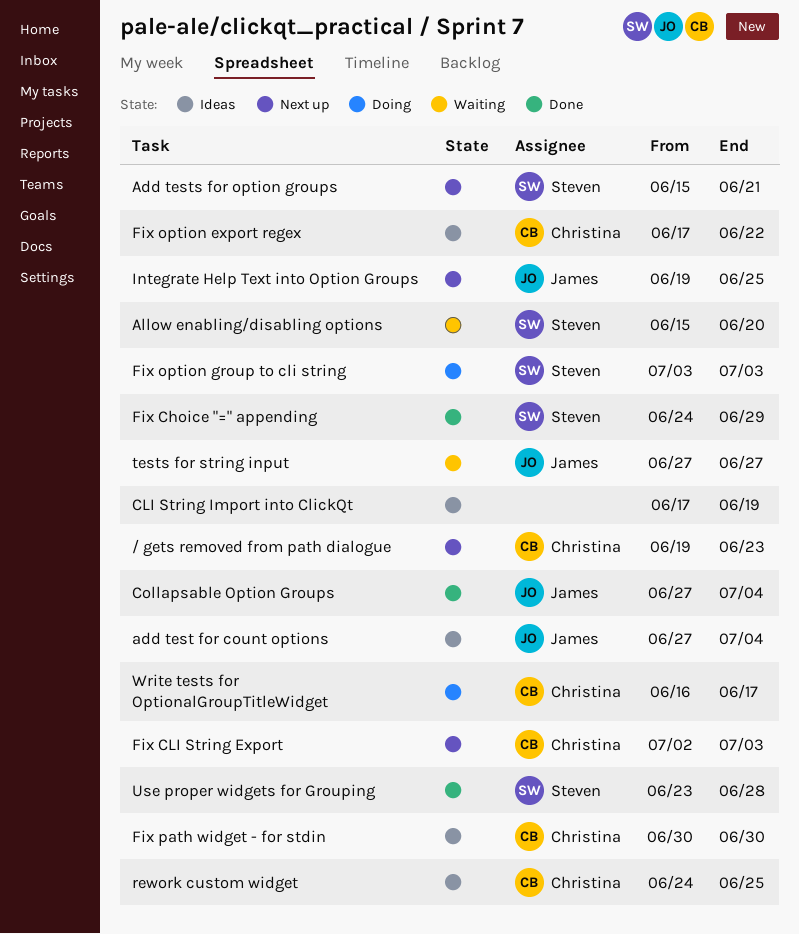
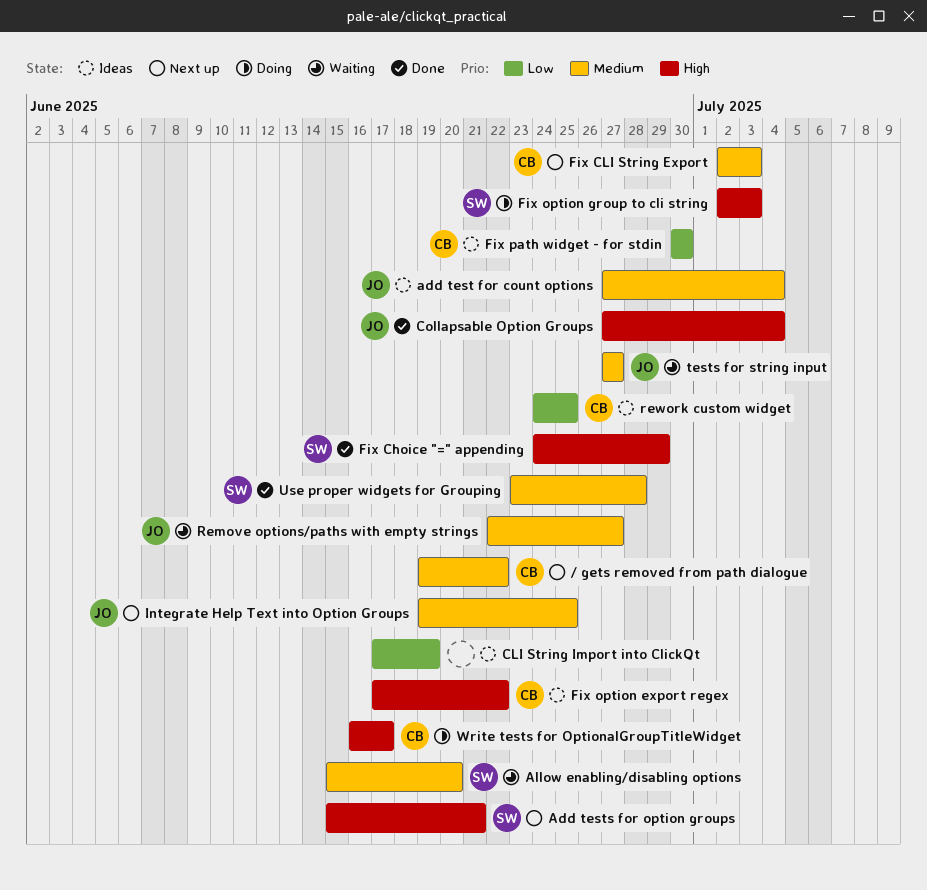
/ gets removed from path dialogue, due: Jun 23 -> Jun 22
Fix option group to cli string, start: Jul 3 -> Jul 2
Remove options/paths with empty strings: none -> present

